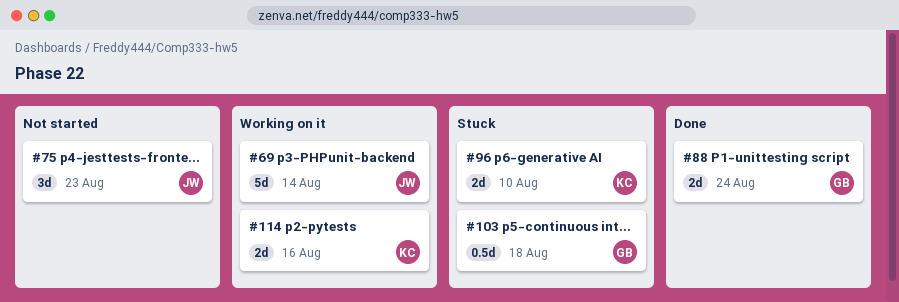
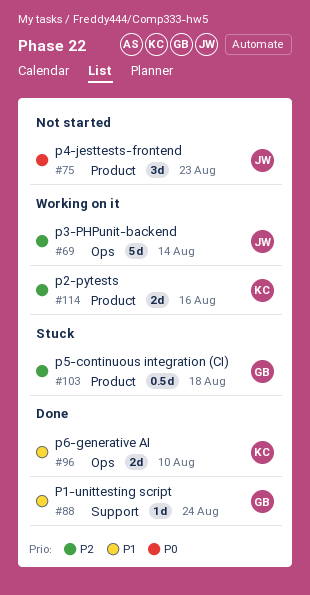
#88, estimate: 2d -> 1d
#96, status: Stuck -> Done

